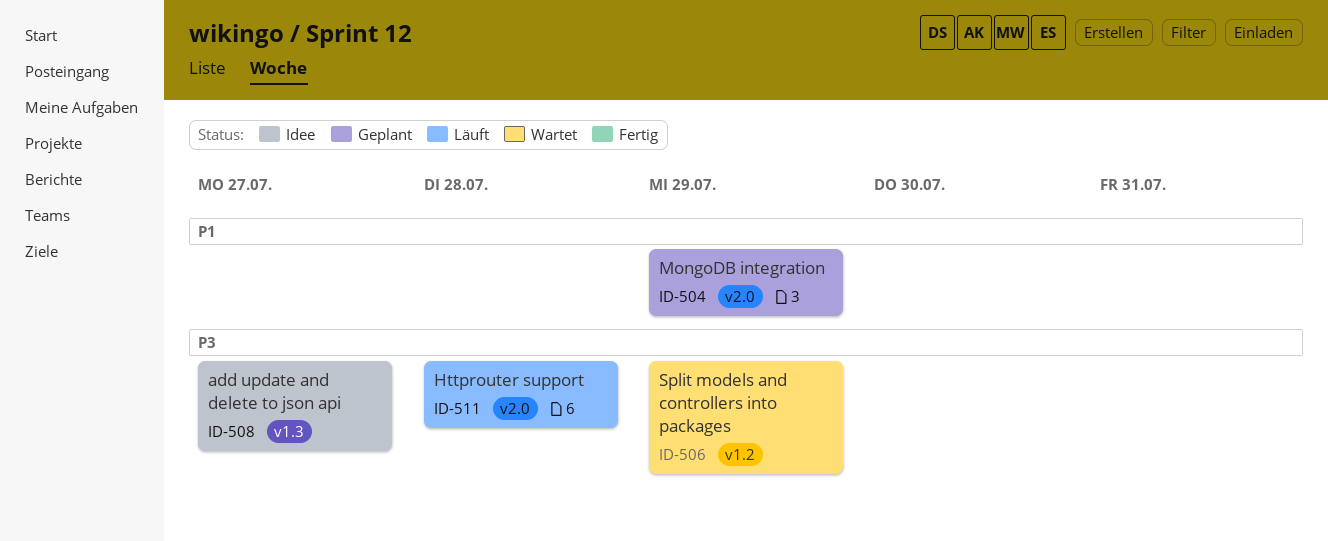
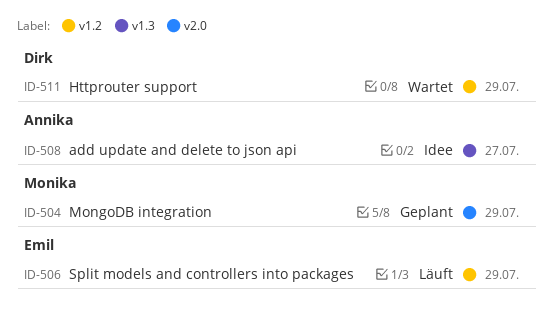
ID-506, status: Wartet -> Läuft
ID-511, status: Läuft -> Wartet
ID-511, label: v2.0 -> v1.2
ID-511, due: Jul 28 -> Jul 29

